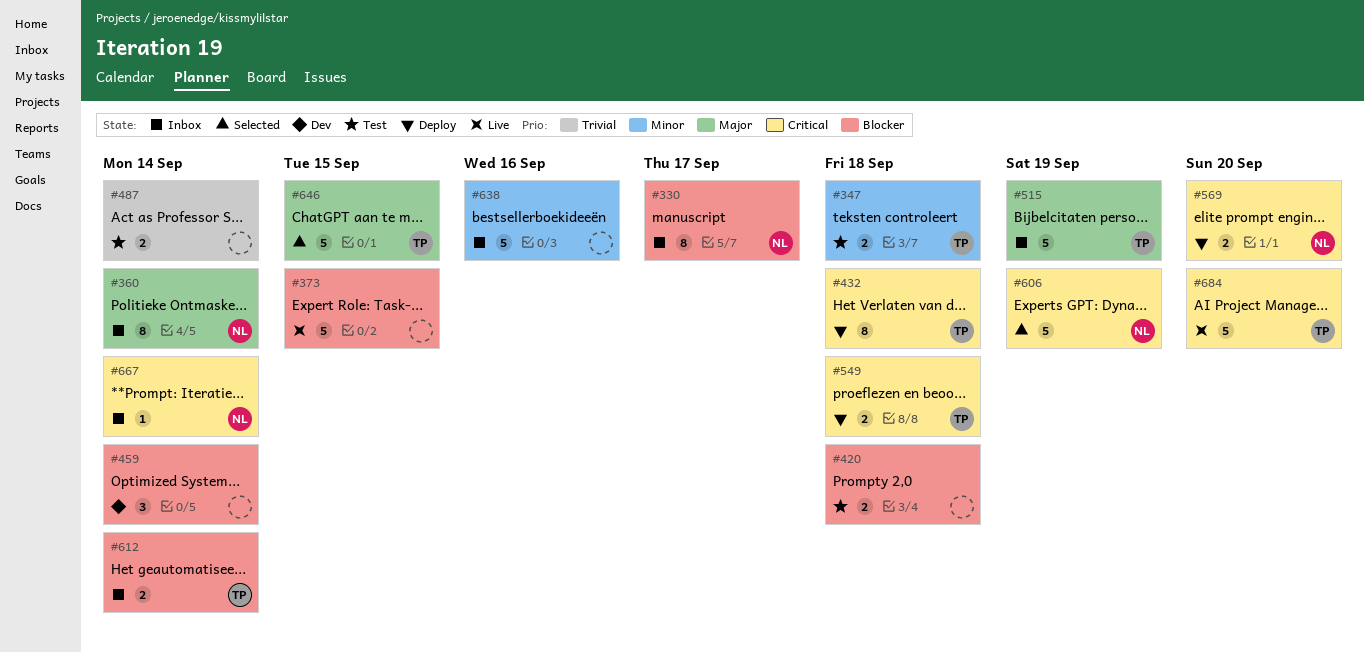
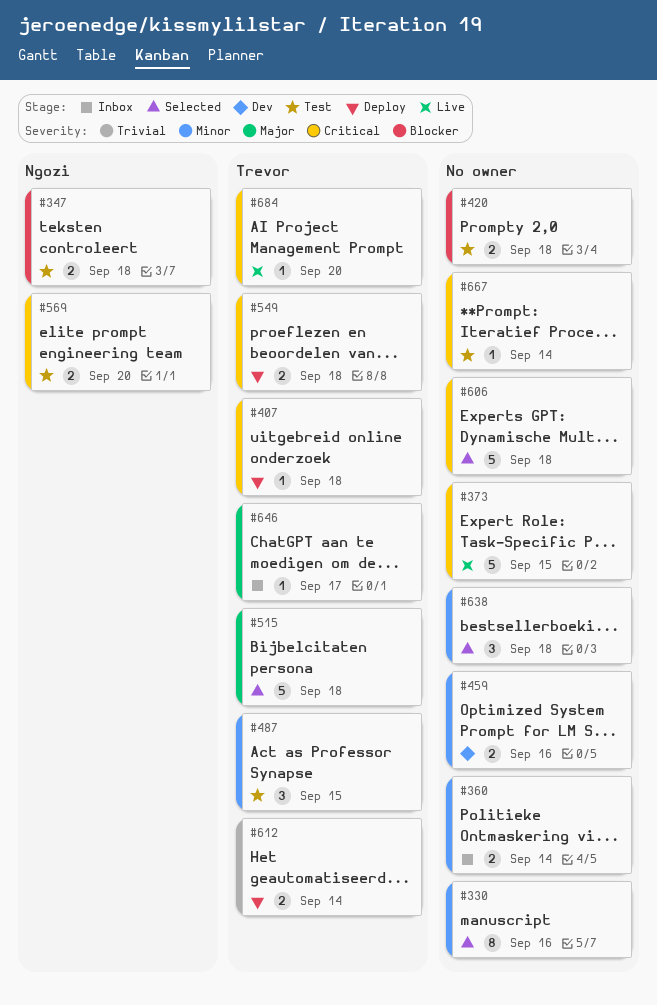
#330, status: Inbox -> Selected
#330, owner: Ngozi -> none
#330, priority: Blocker -> Minor
#330, due: Sep 17 -> Sep 16
#347, owner: Trevor -> Ngozi
#347, priority: Minor -> Blocker
#360, owner: Ngozi -> none
#360, priority: Major -> Minor
#360, estimate: 8 -> 2
#373, priority: Blocker -> Critical
#407: none -> present
#432: present -> none
#459, priority: Blocker -> Minor
#459, estimate: 3 -> 2
#459, due: Sep 14 -> Sep 16
#487, owner: none -> Trevor
#487, priority: Trivial -> Minor
#487, estimate: 2 -> 3
#487, due: Sep 14 -> Sep 15
#515, status: Inbox -> Selected
#515, due: Sep 19 -> Sep 18
#569, status: Deploy -> Test
#606, owner: Ngozi -> none
#606, due: Sep 19 -> Sep 18
#612, status: Inbox -> Deploy
#612, priority: Blocker -> Trivial
#638, status: Inbox -> Selected
#638, estimate: 5 -> 3
#638, due: Sep 16 -> Sep 18
#646, status: Selected -> Inbox
#646, estimate: 5 -> 1
#646, due: Sep 15 -> Sep 17
#667, status: Inbox -> Test
#667, owner: Ngozi -> none
#684, estimate: 5 -> 1

